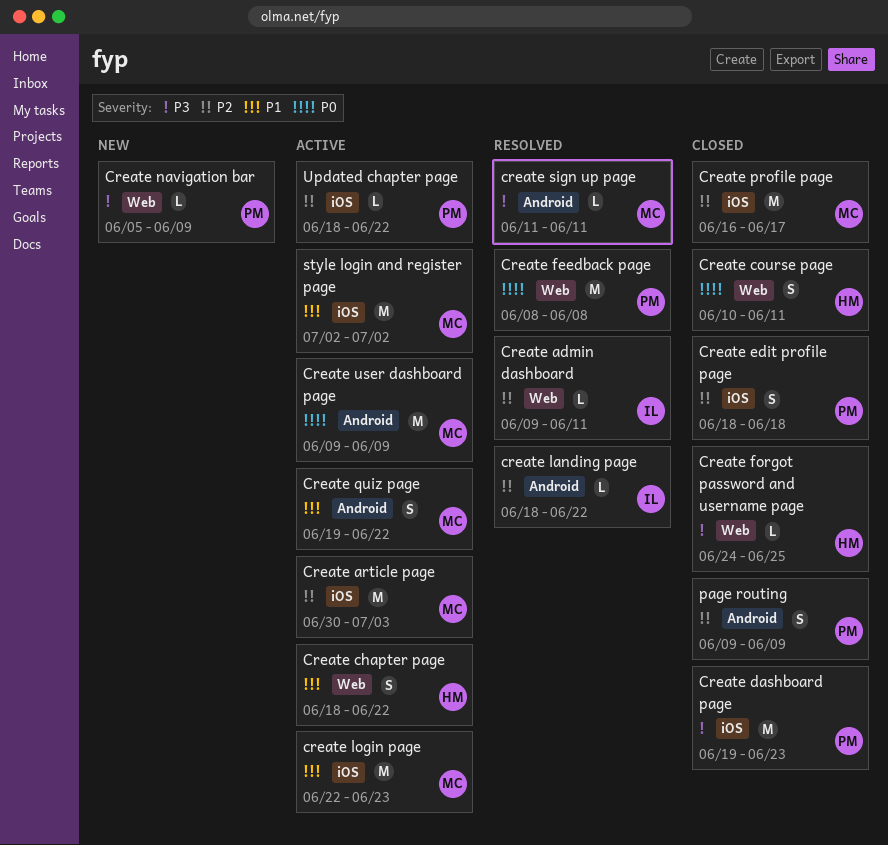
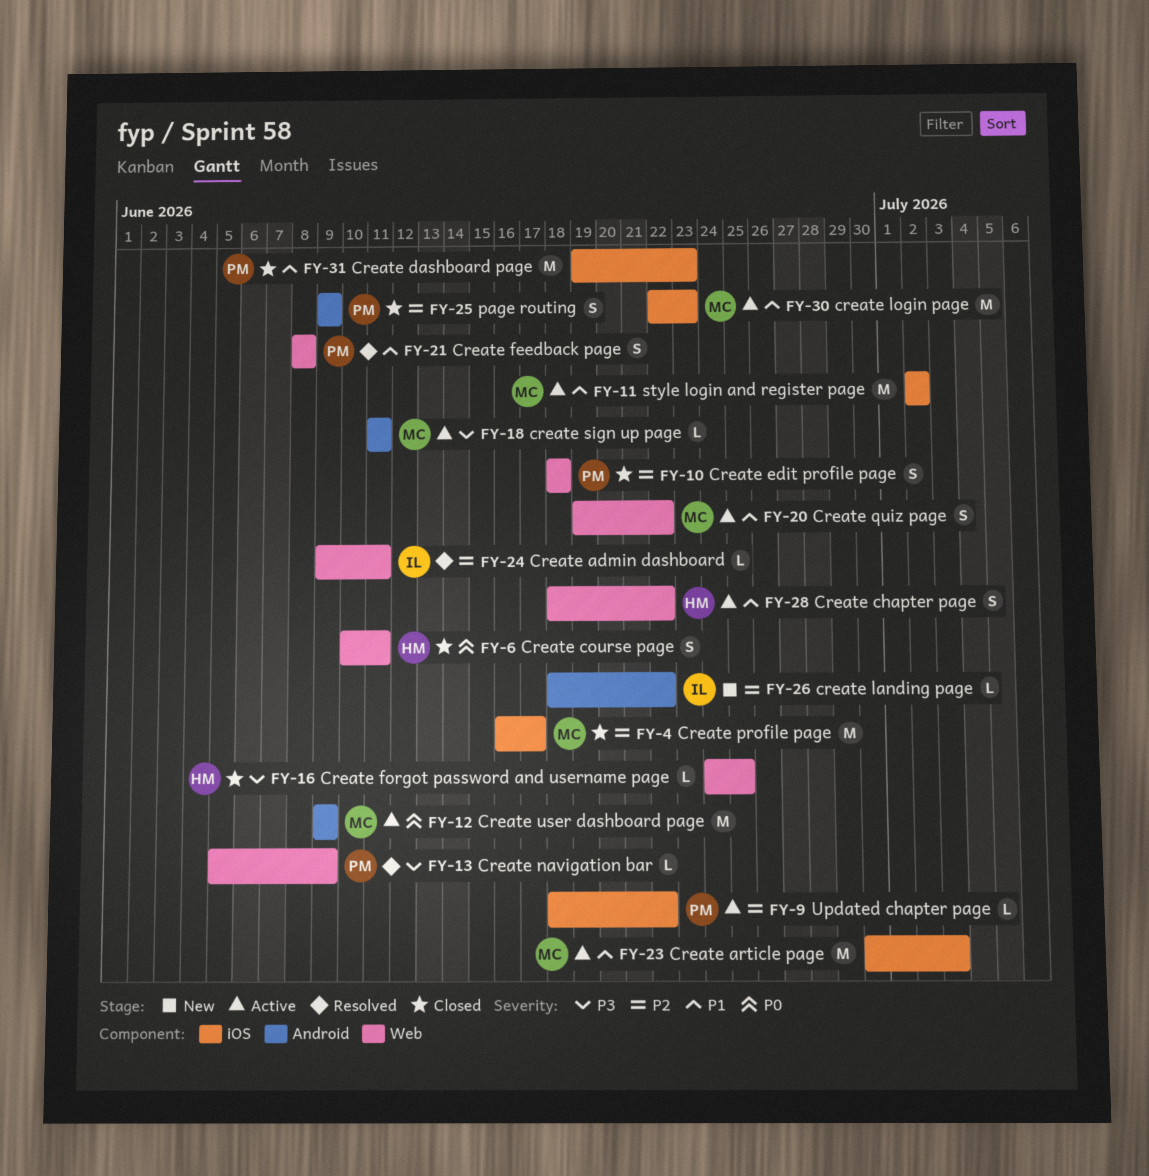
Create article page, priority: P2 -> P1
Create dashboard page, priority: P3 -> P1
Create edit profile page, label: iOS -> Web
Create feedback page, priority: P0 -> P1
Create feedback page, estimate: M -> S
create landing page, status: Resolved -> New
Create navigation bar, status: New -> Resolved
Create quiz page, label: Android -> Web
create sign up page, status: Resolved -> Active

